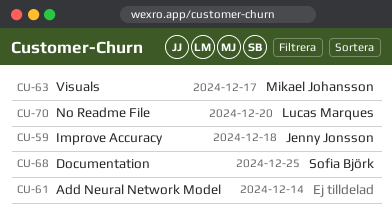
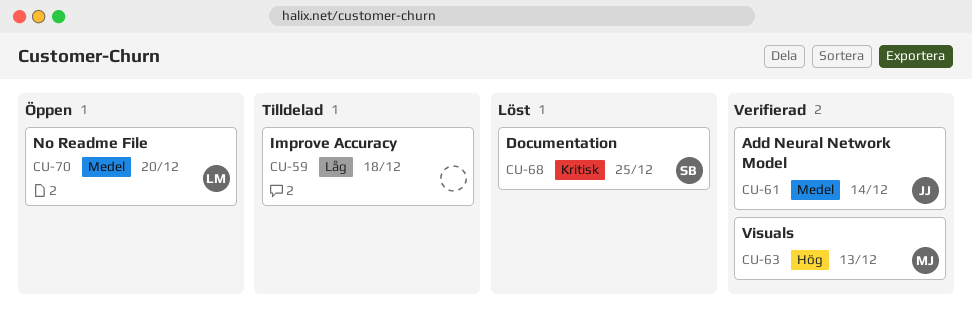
CU-59, owner: Jenny Jonsson -> none
CU-61, owner: none -> Jenny Jonsson
CU-63, due: Dec 17 -> Dec 13

